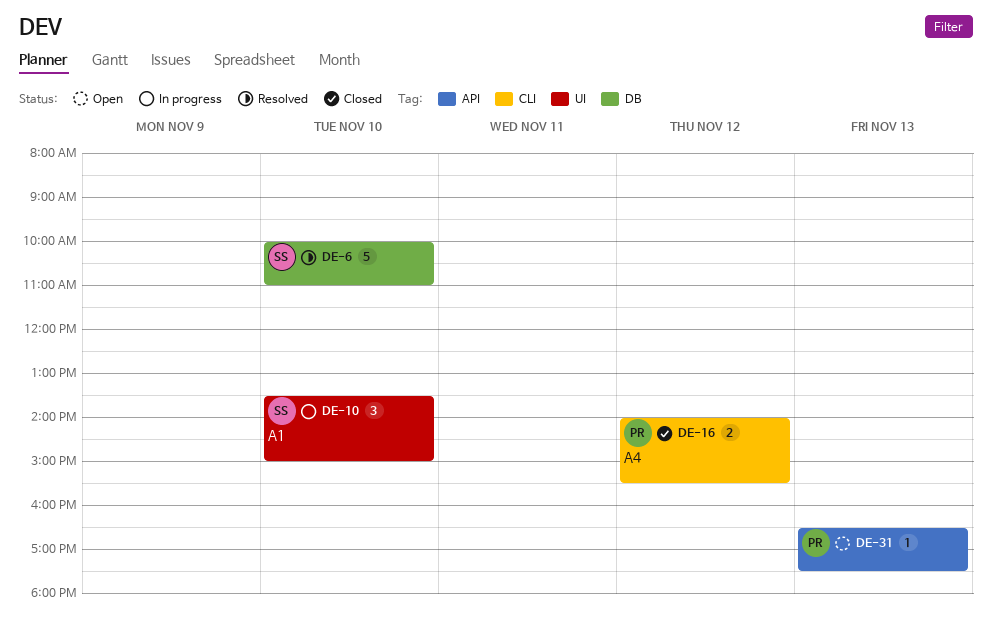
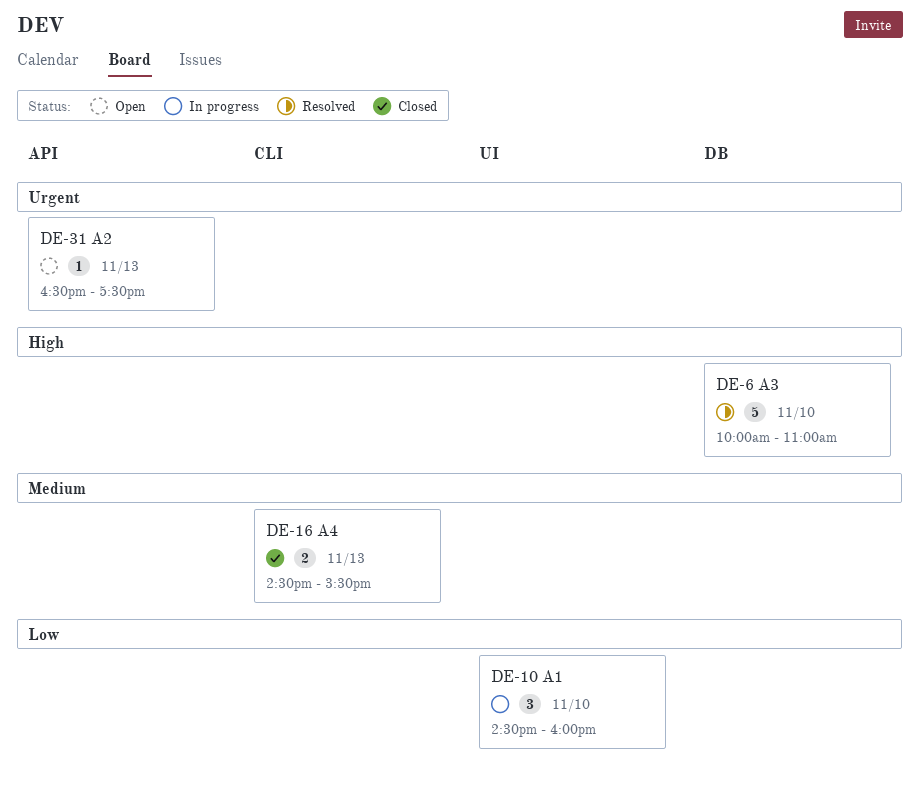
DE-10, begins: 13:30 -> 14:30
DE-10, ends: 15:00 -> 16:00
DE-16, day: Nov 12 -> Nov 13
DE-16, begins: 14:00 -> 14:30

